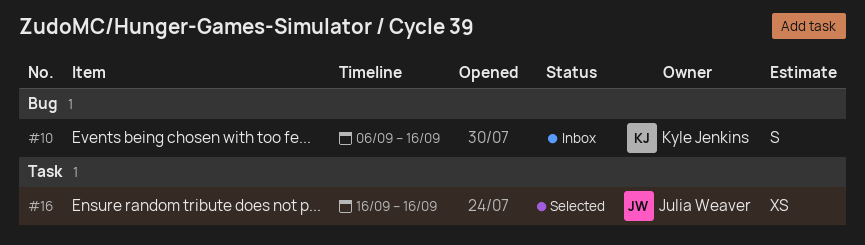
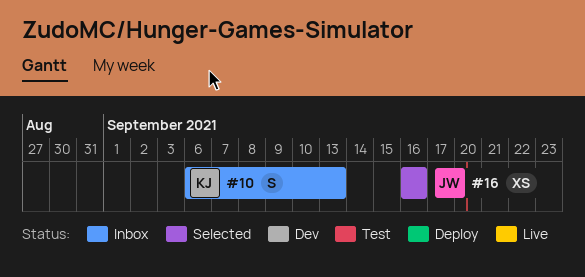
#10, due: Sep 16 -> Sep 13

